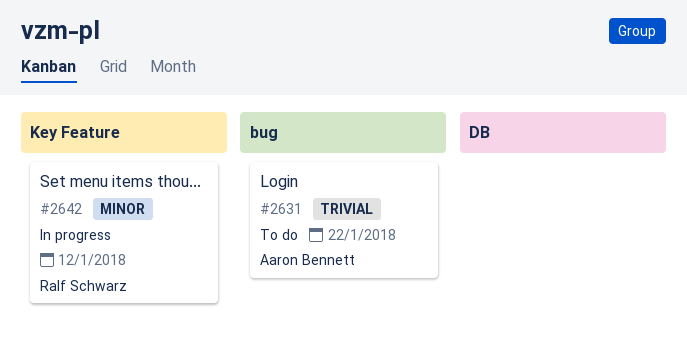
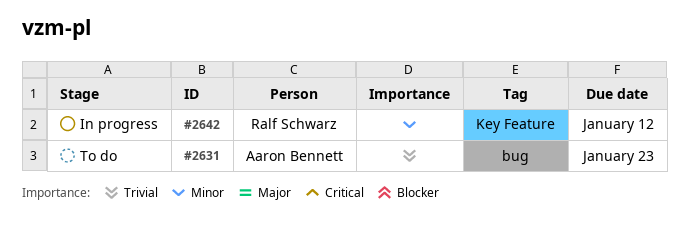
#2631, due: Jan 22 -> Jan 23

